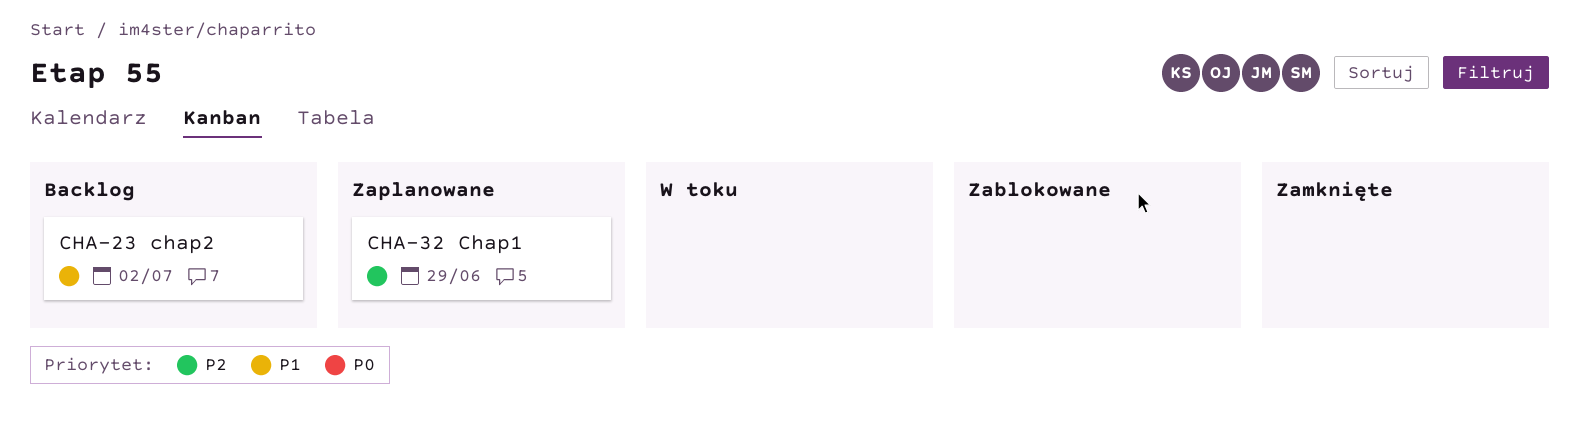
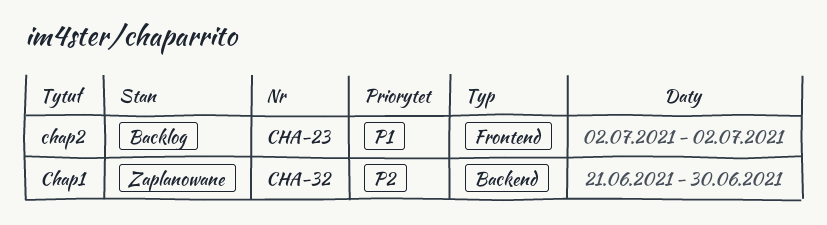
CHA-32, due: Jun 29 -> Jun 30

